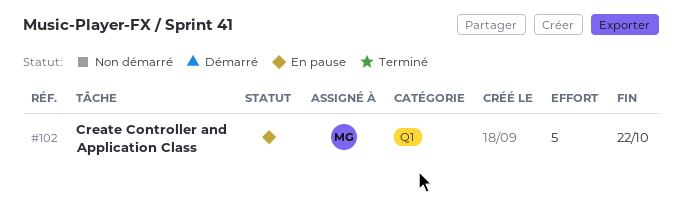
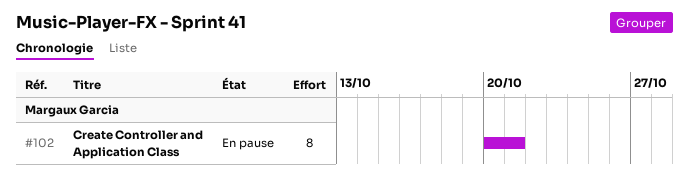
#102, estimate: 5 -> 8
#102, due: Oct 22 -> Oct 21

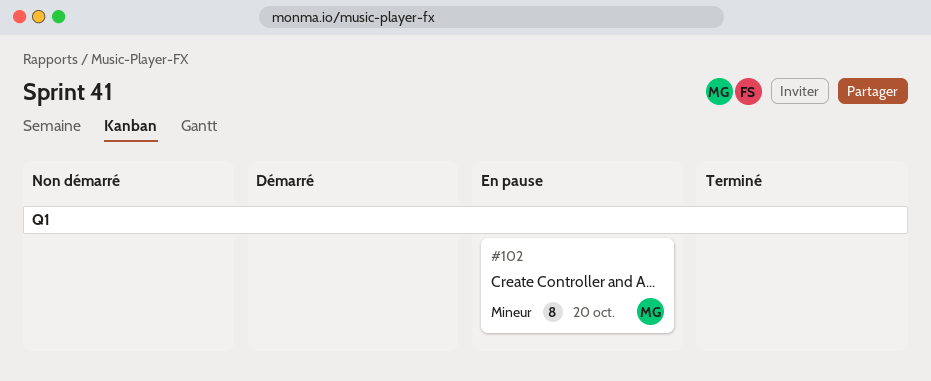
#102, due: Oct 21 -> Oct 20

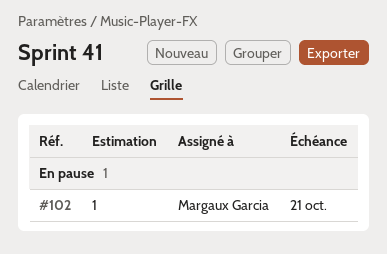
#102, estimate: 8 -> 1
#102, due: Oct 20 -> Oct 21

